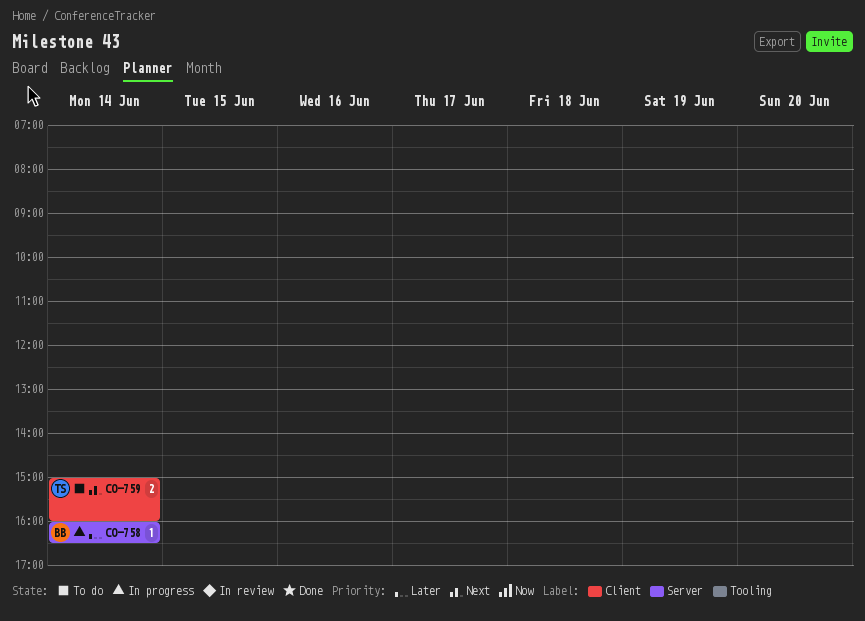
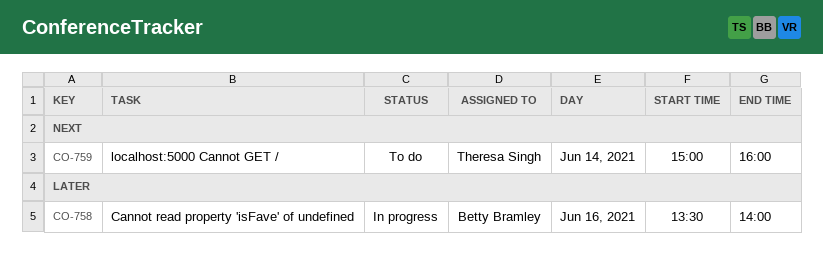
CO-758, day: Jun 14 -> Jun 16
CO-758, begins: 16:00 -> 13:30
CO-758, ends: 16:30 -> 14:00

